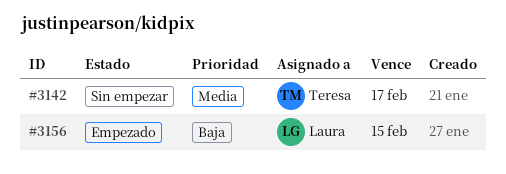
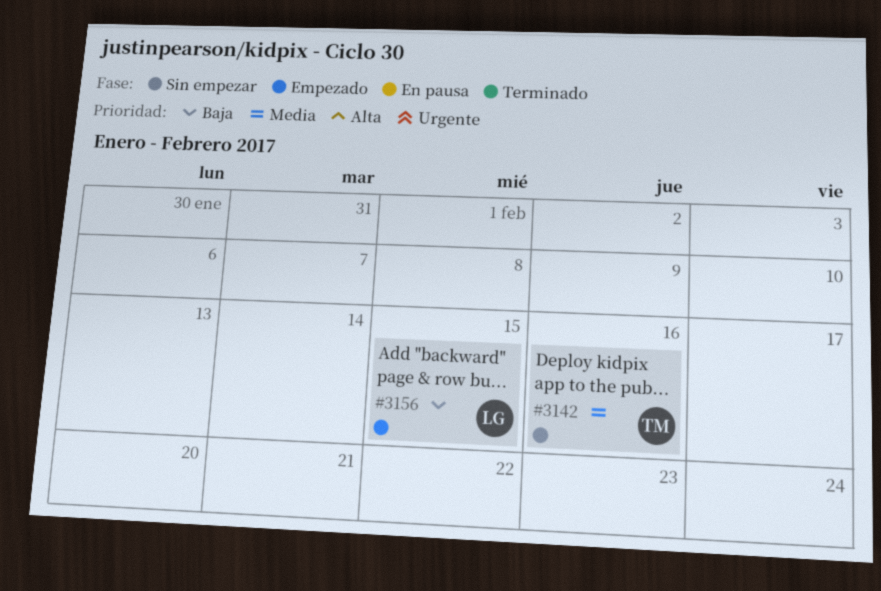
#3142, due: Feb 17 -> Feb 16

